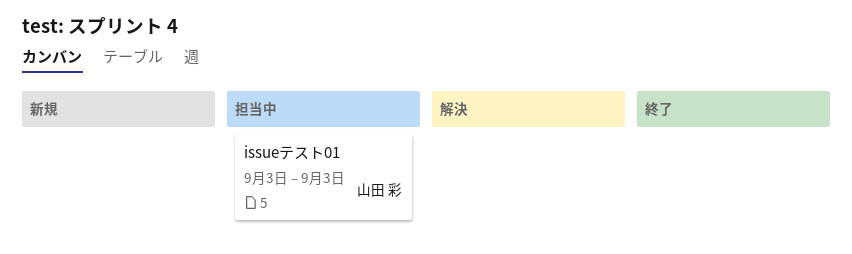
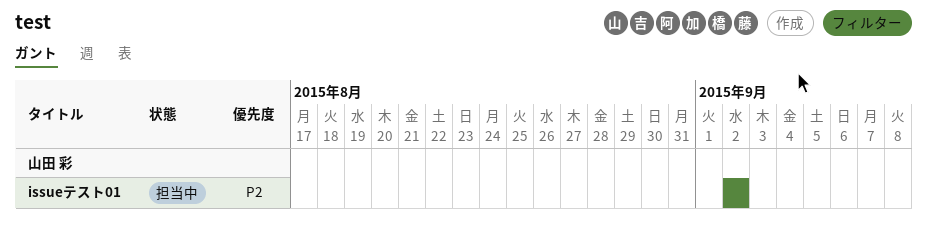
issueテスト01, start: Sep 3 -> Sep 2
issueテスト01, due: Sep 3 -> Sep 2

